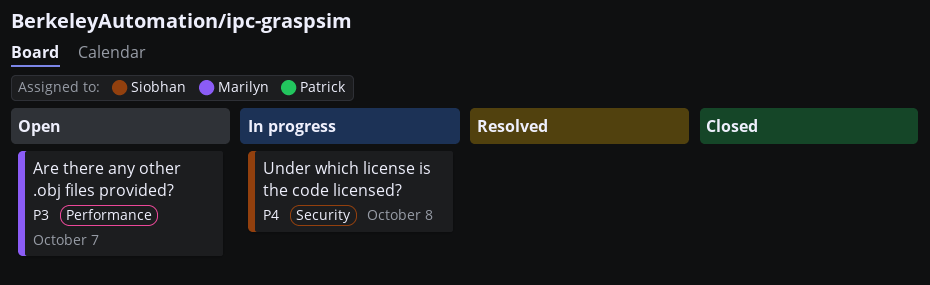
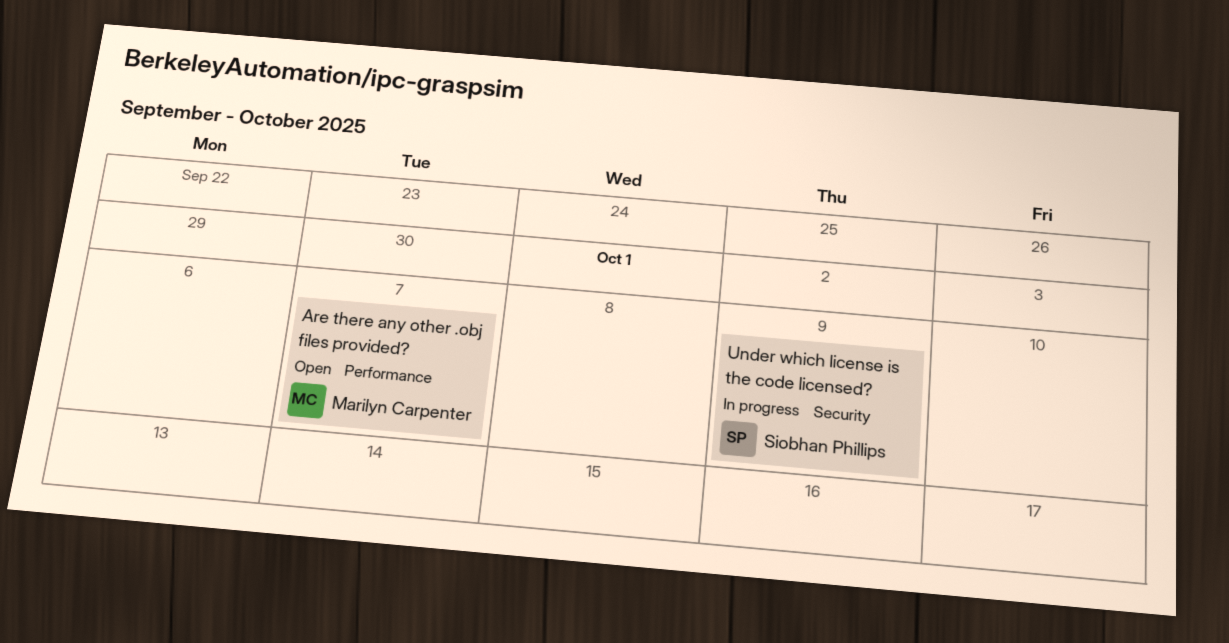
Under which license is the code licensed?, due: Oct 8 -> Oct 9

